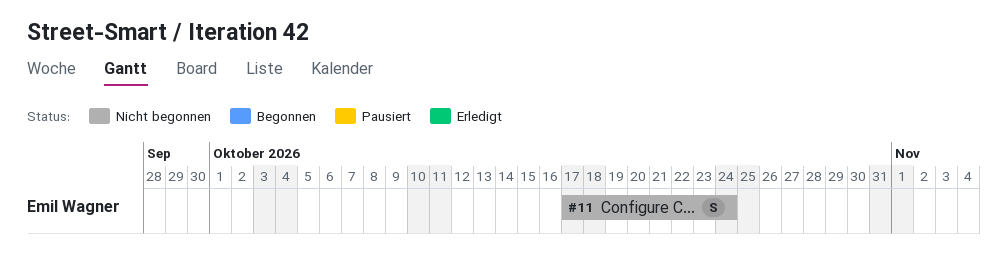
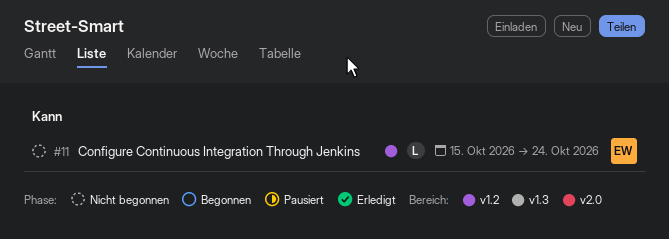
#11, estimate: S -> L
#11, start: Oct 17 -> Oct 15

